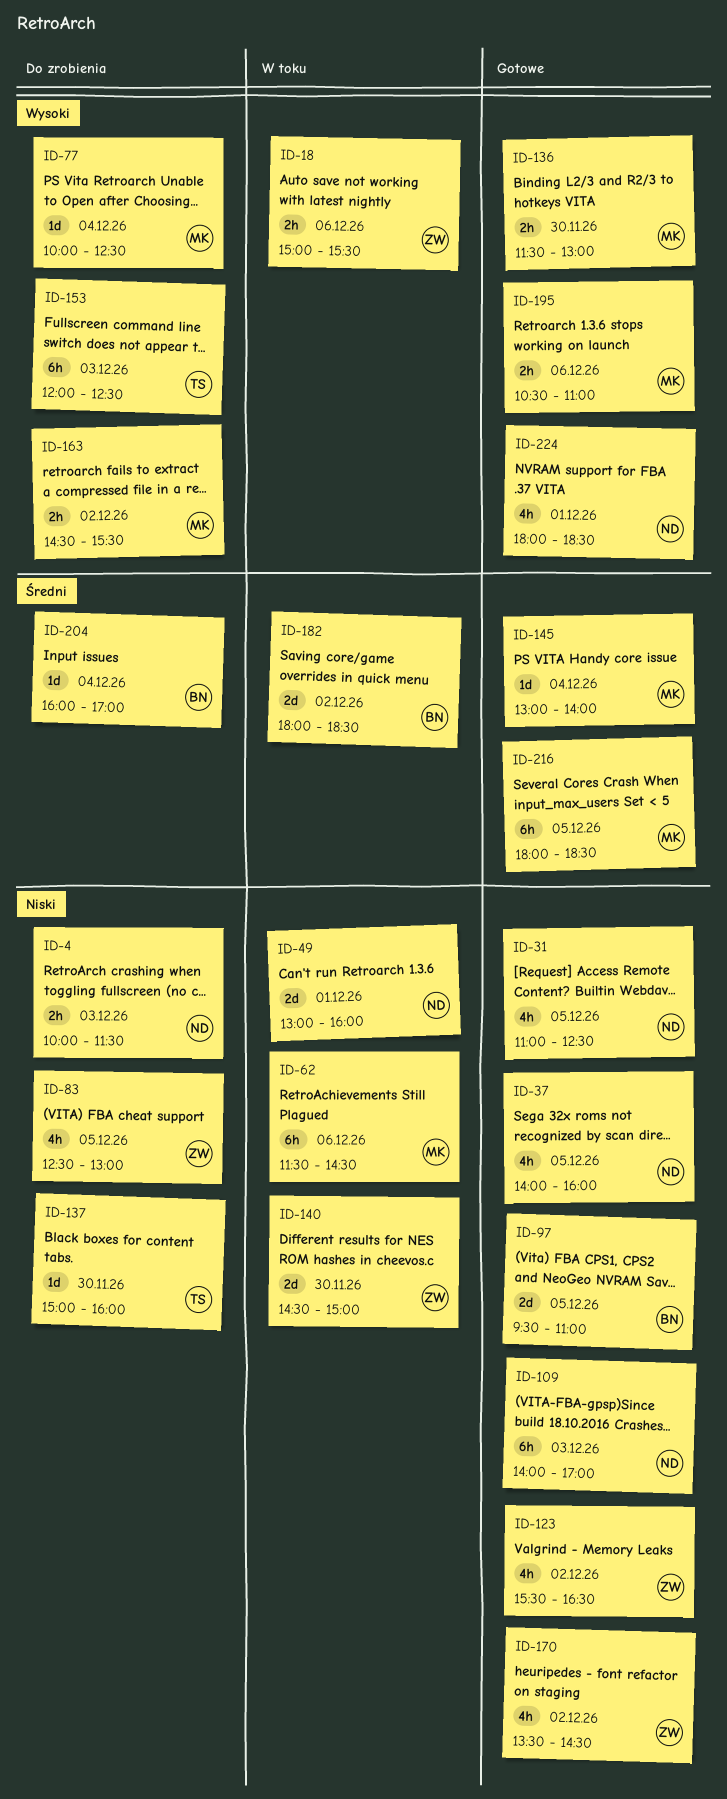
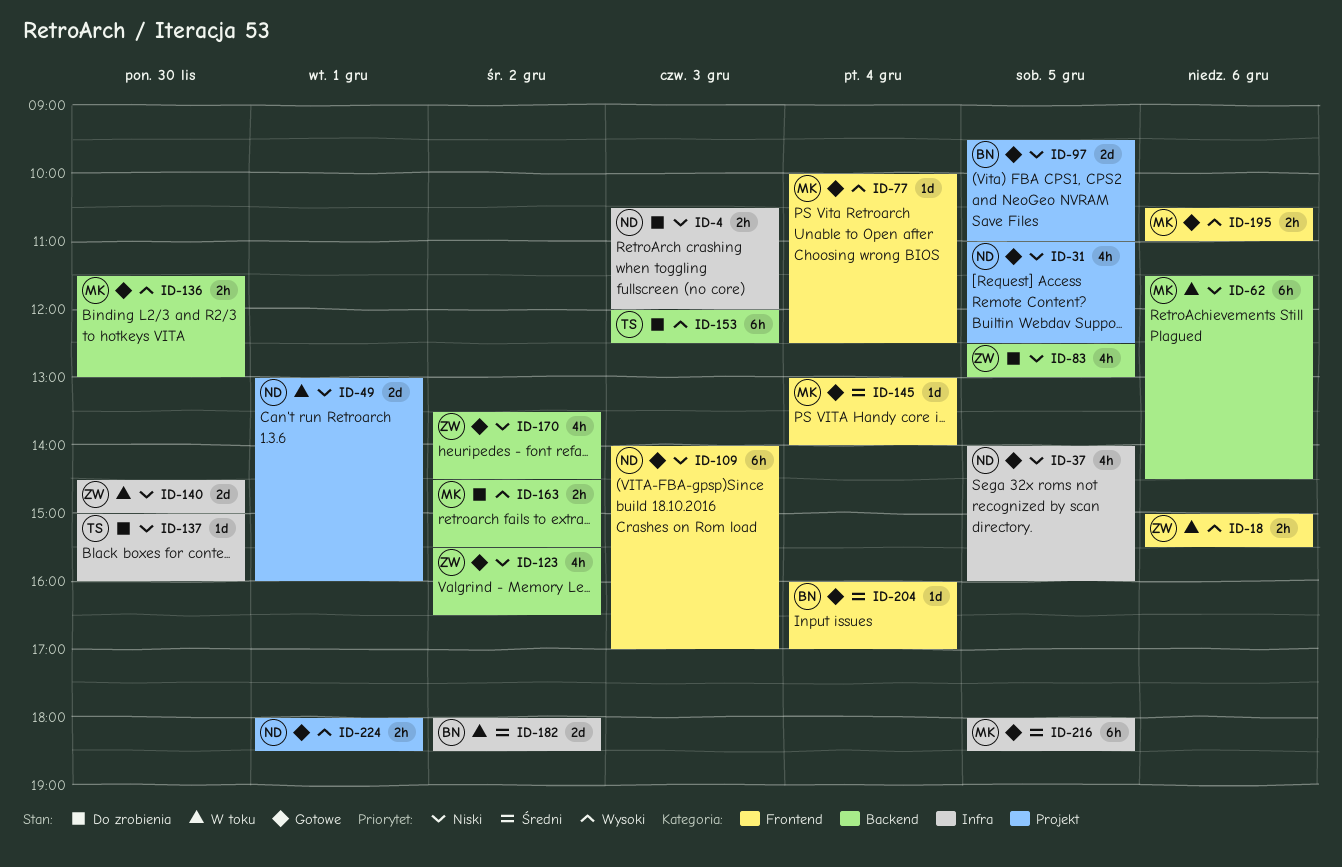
ID-4, begins: 10:00 -> 10:30
ID-4, ends: 11:30 -> 12:00
ID-77, status: Do zrobienia -> Gotowe
ID-204, status: Do zrobienia -> Gotowe
ID-224, estimate: 4h -> 2h

